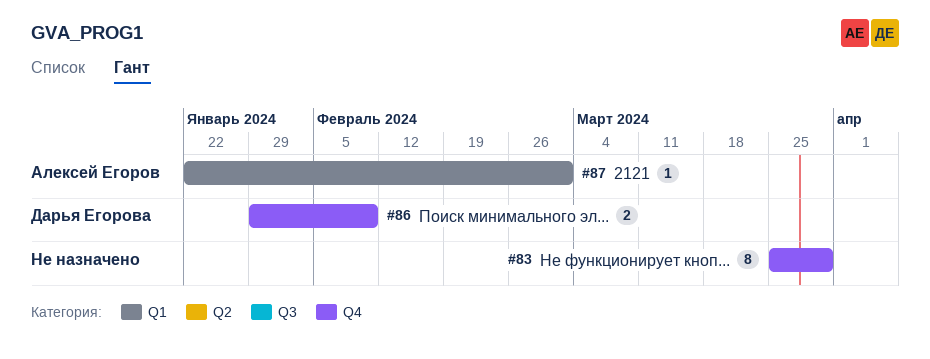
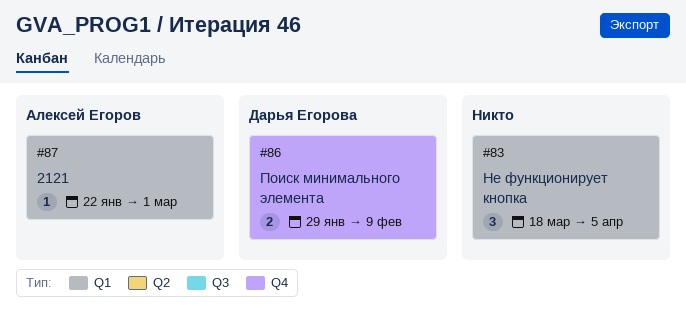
#83, label: Q4 -> Q1
#83, estimate: 8 -> 3
#83, start: Mar 25 -> Mar 18
#83, due: Mar 29 -> Apr 5

